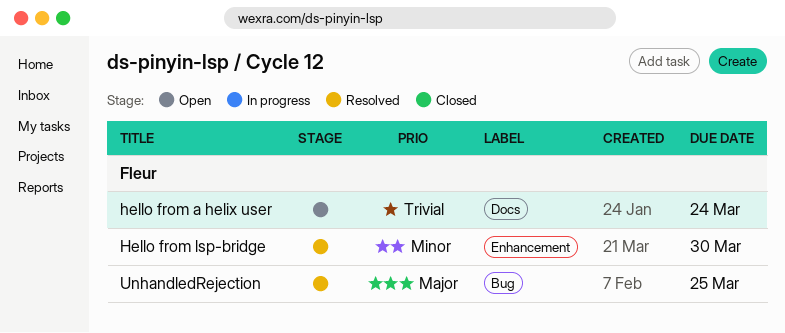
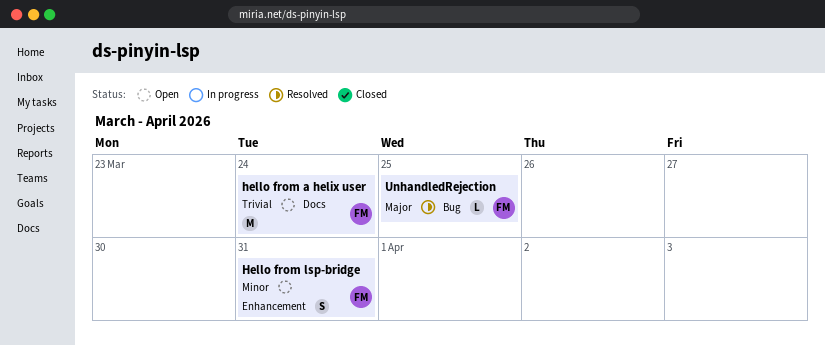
Hello from lsp-bridge, status: Resolved -> Open
Hello from lsp-bridge, due: Mar 30 -> Mar 31

